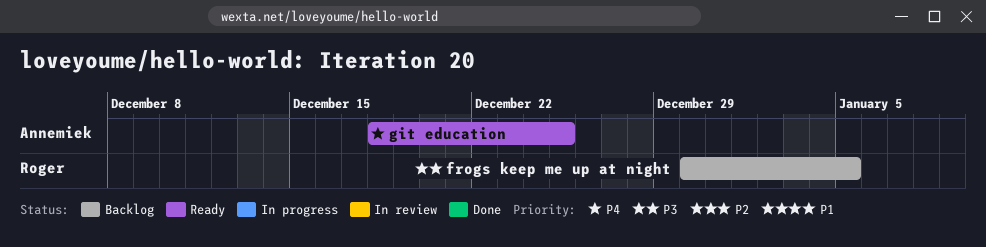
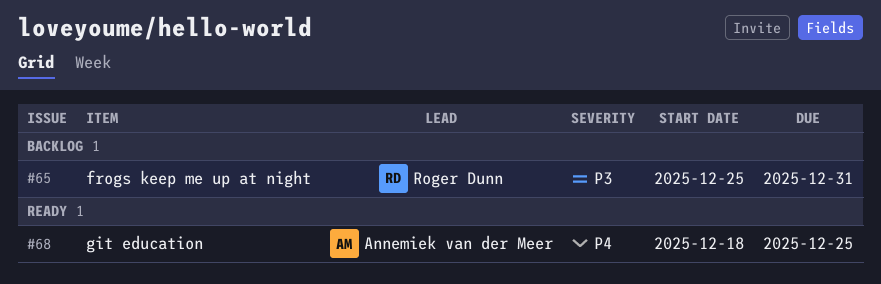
frogs keep me up at night, start: Dec 30 -> Dec 25
frogs keep me up at night, due: Jan 5 -> Dec 31

